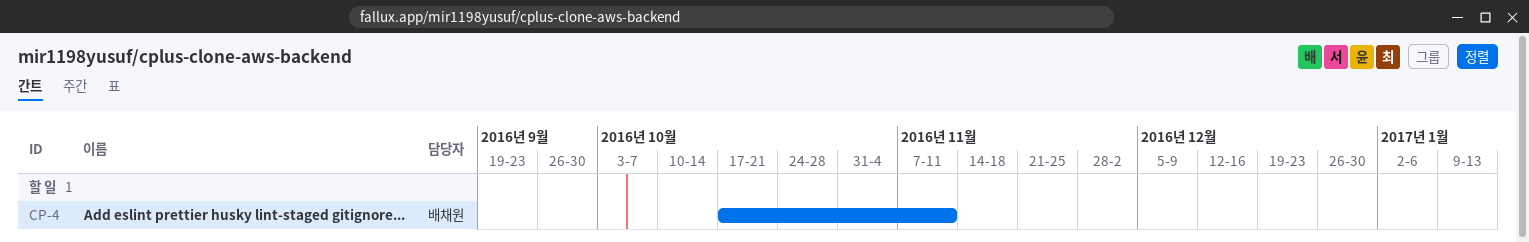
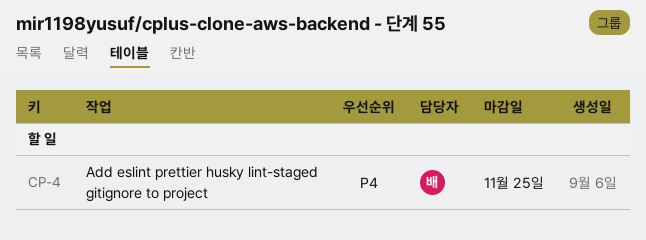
CP-4, due: Nov 11 -> Nov 25

